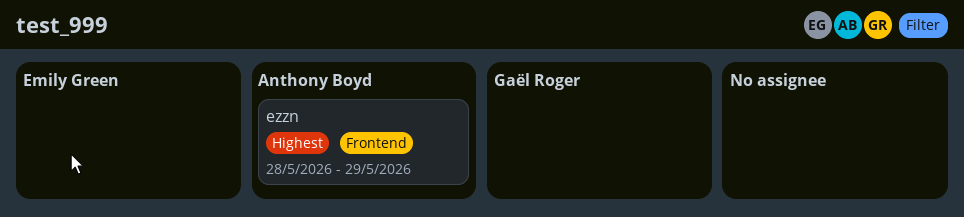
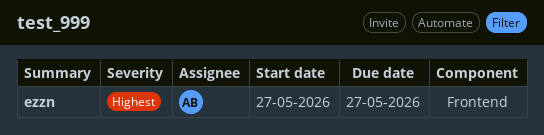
ezzn, start: May 28 -> May 27
ezzn, due: May 29 -> May 27

